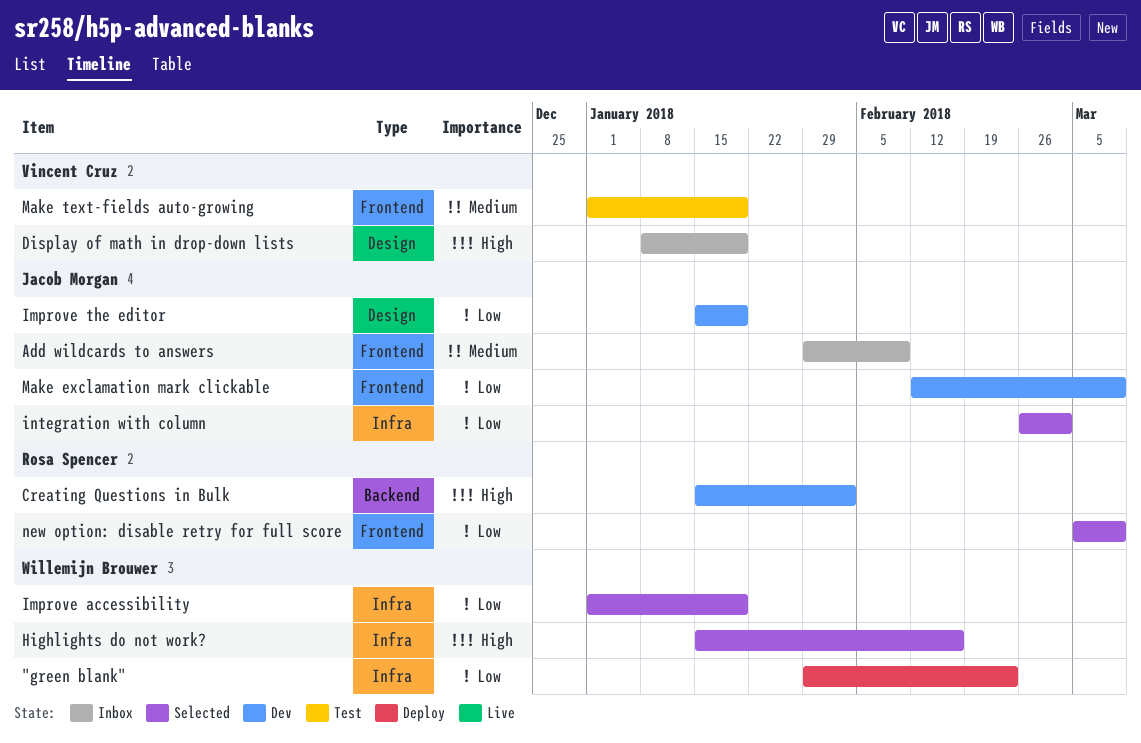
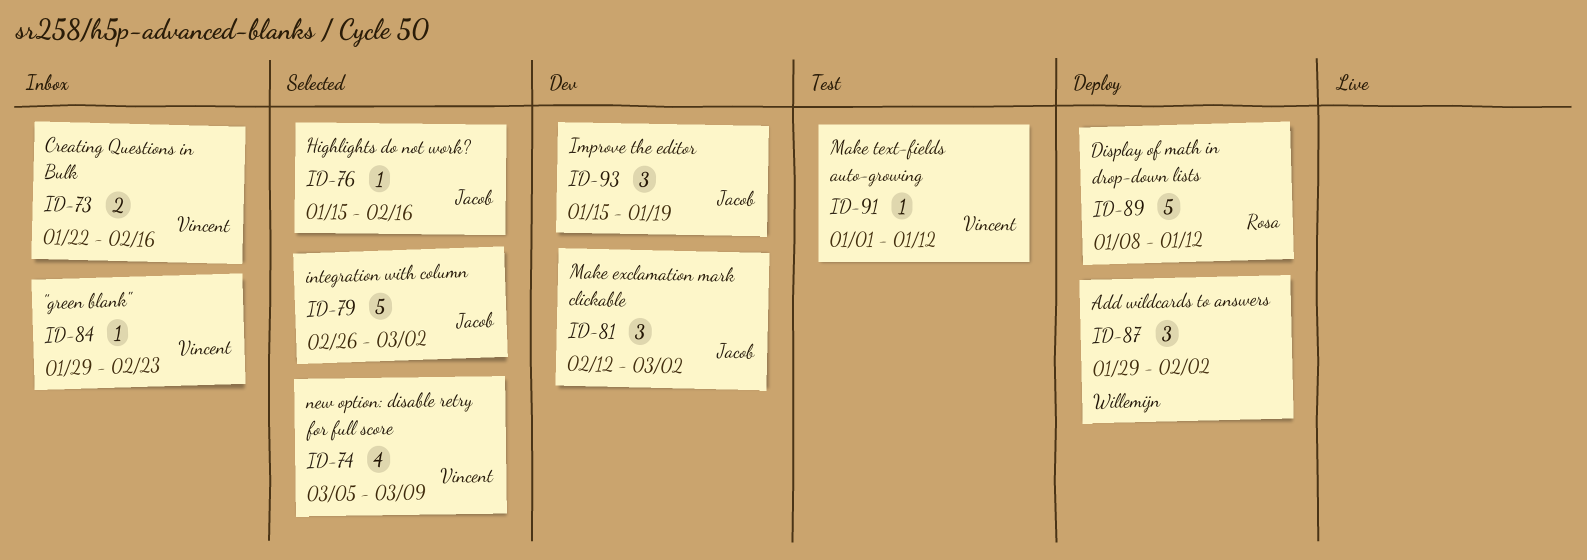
"green blank", status: Deploy -> Inbox
"green blank", owner: Willemijn Brouwer -> Vincent Cruz
Add wildcards to answers, status: Inbox -> Deploy
Add wildcards to answers, owner: Jacob Morgan -> Willemijn Brouwer
Add wildcards to answers, due: Feb 9 -> Feb 2
Creating Questions in Bulk, status: Dev -> Inbox
Creating Questions in Bulk, owner: Rosa Spencer -> Vincent Cruz
Creating Questions in Bulk, start: Jan 15 -> Jan 22
Creating Questions in Bulk, due: Feb 2 -> Feb 16
Display of math in drop-down lists, status: Inbox -> Deploy
Display of math in drop-down lists, owner: Vincent Cruz -> Rosa Spencer
Display of math in drop-down lists, due: Jan 19 -> Jan 12
Highlights do not work?, owner: Willemijn Brouwer -> Jacob Morgan
Improve accessibility: present -> none
Make exclamation mark clickable, due: Mar 9 -> Mar 2
Make text-fields auto-growing, due: Jan 19 -> Jan 12
new option: disable retry for full score, owner: Rosa Spencer -> Vincent Cruz

